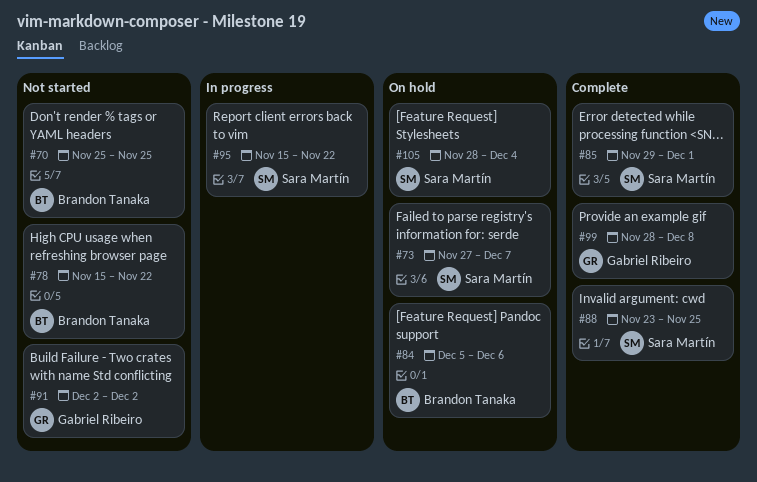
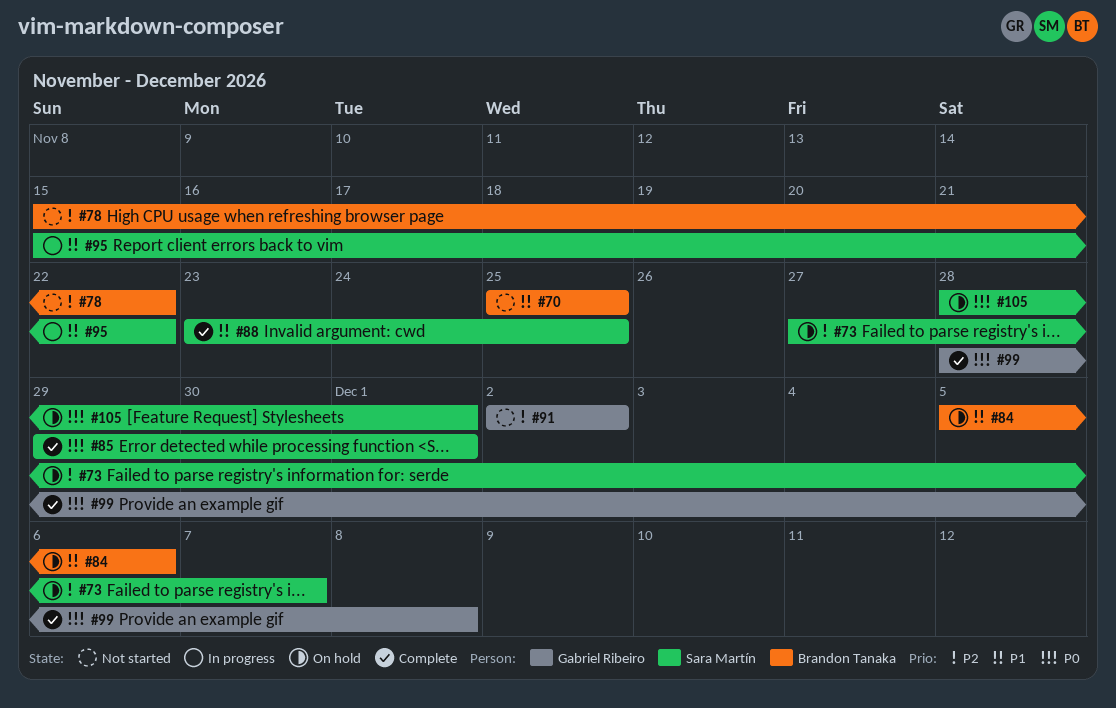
#105, due: Dec 4 -> Dec 1

